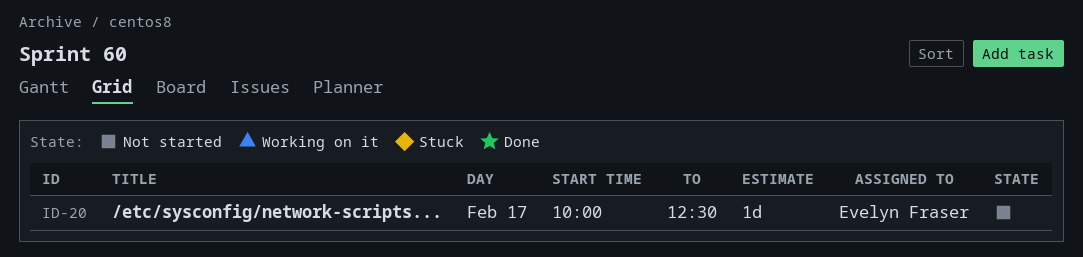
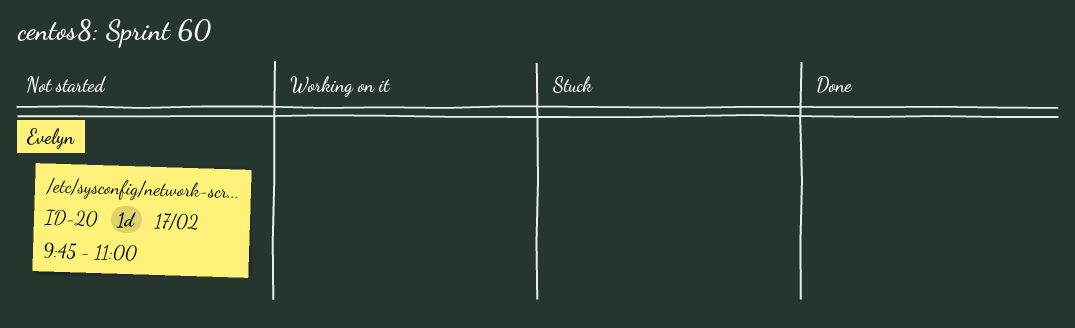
ID-20, begins: 10:00 -> 09:45
ID-20, ends: 12:30 -> 11:00

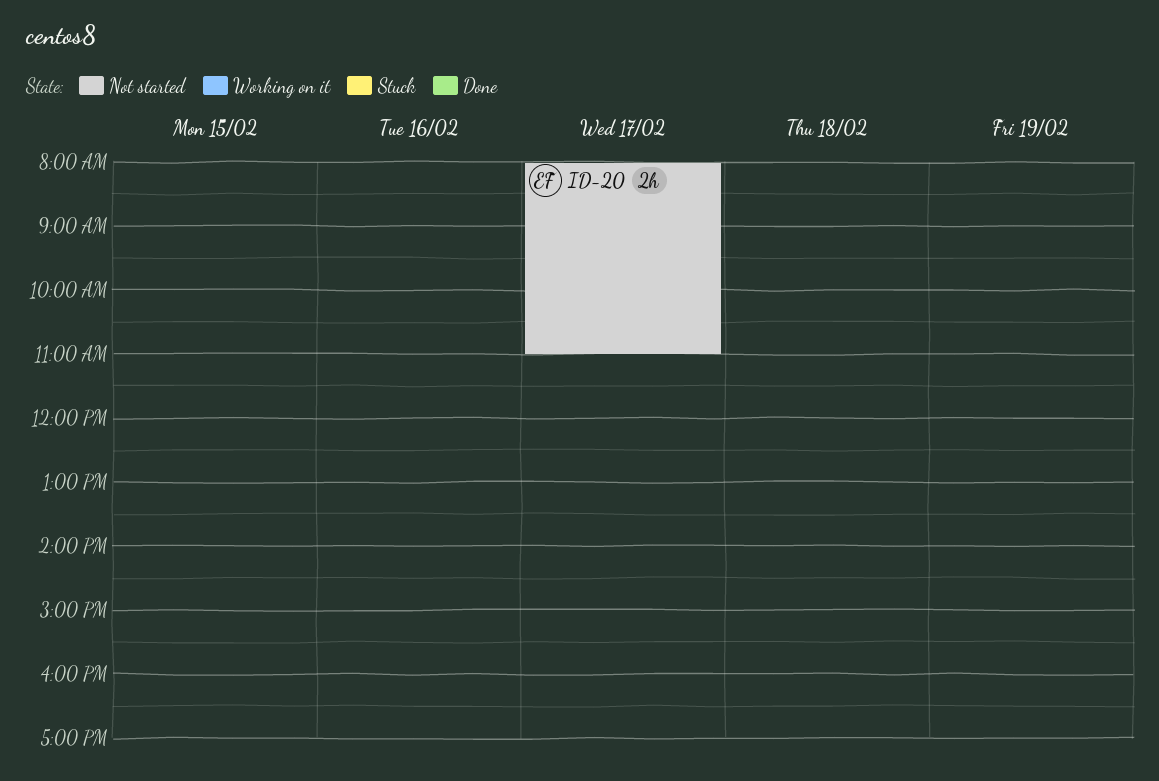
ID-20, estimate: 1d -> 2h
ID-20, begins: 09:45 -> 08:00

